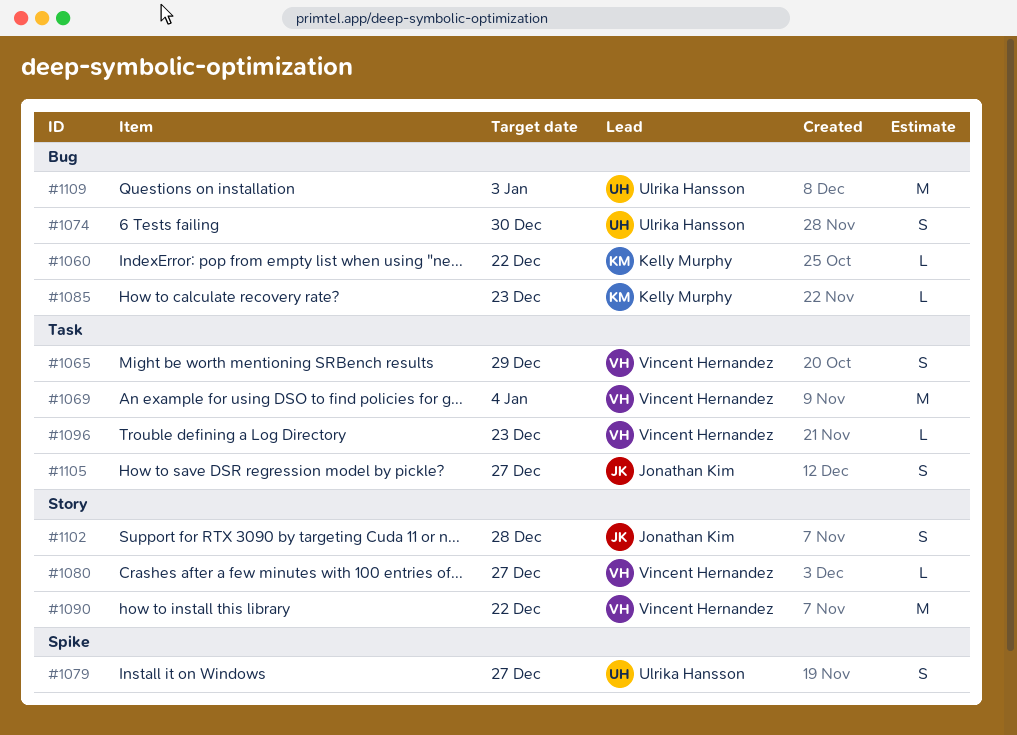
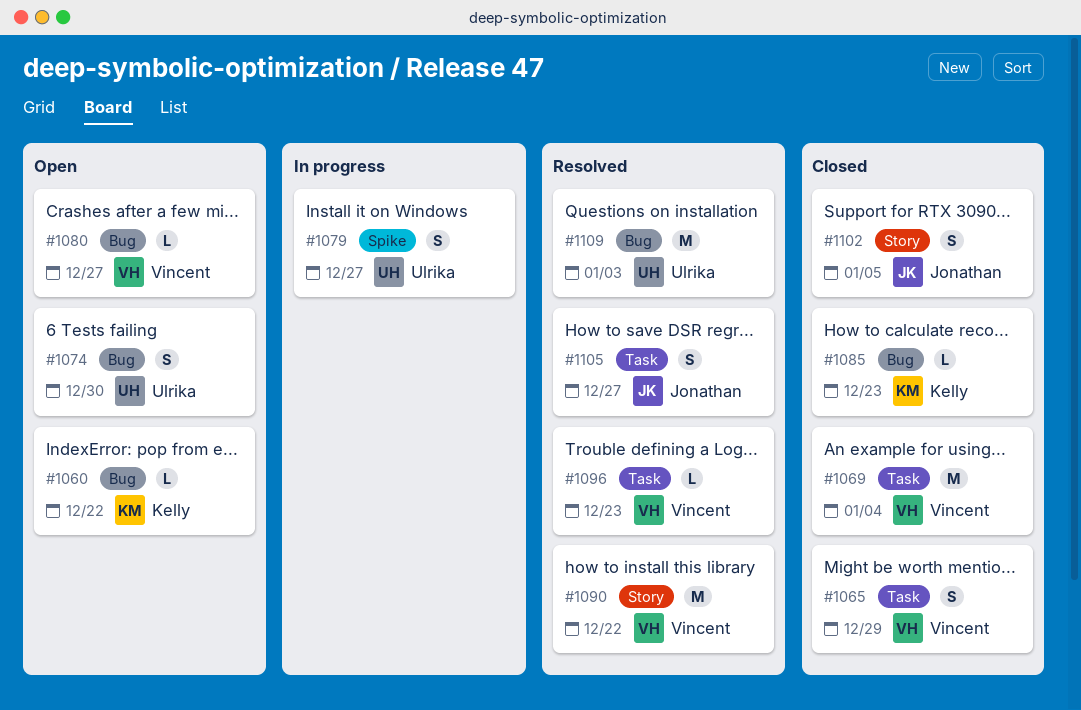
#1080, label: Story -> Bug
#1102, due: Dec 28 -> Jan 5

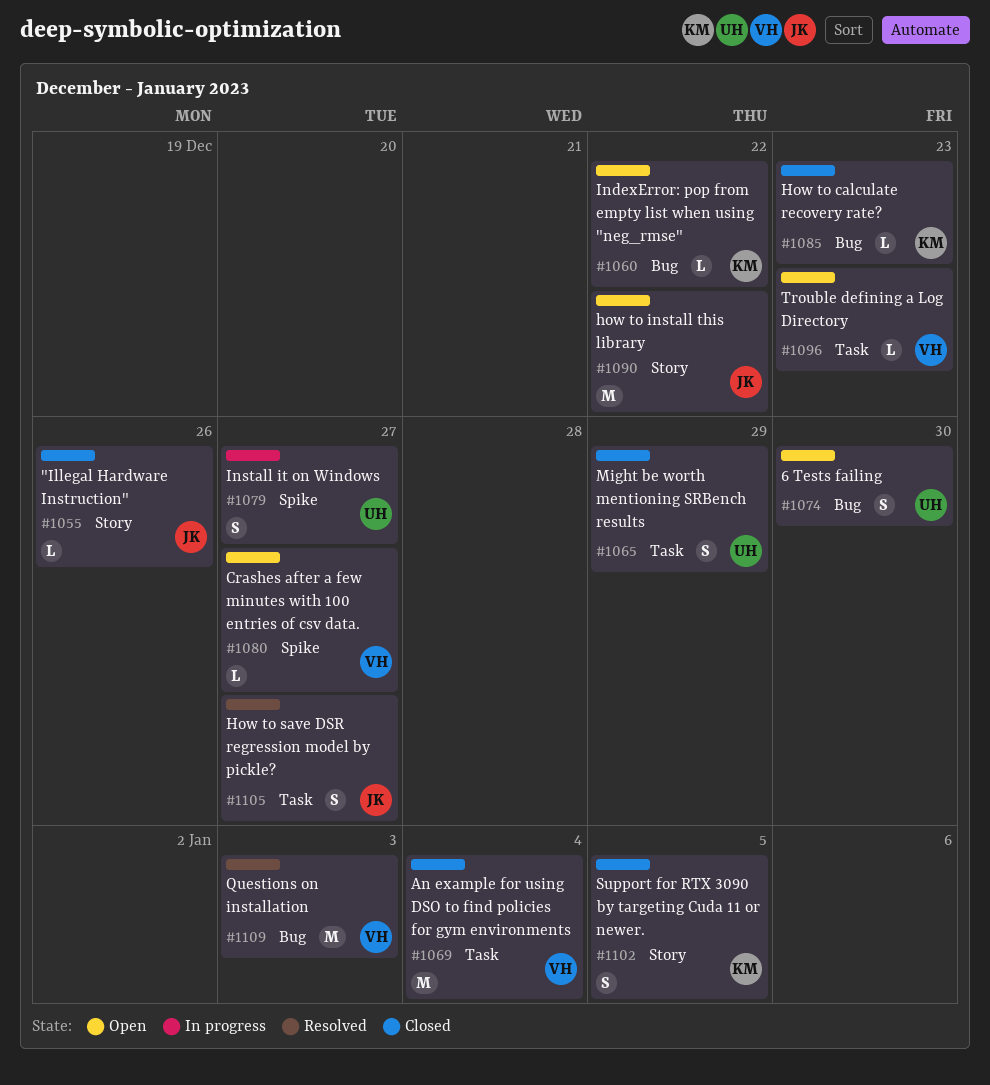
#1055: none -> present
#1065, owner: Vincent -> Ulrika
#1080, label: Bug -> Spike
#1090, status: Resolved -> Open
#1090, owner: Vincent -> Jonathan
#1096, status: Resolved -> Open
#1102, owner: Jonathan -> Kelly
#1109, owner: Ulrika -> Vincent

